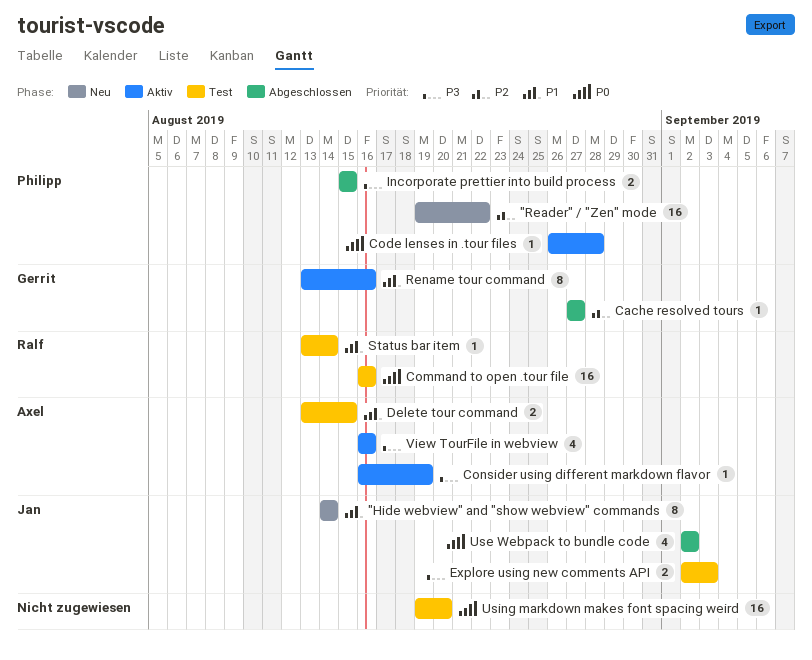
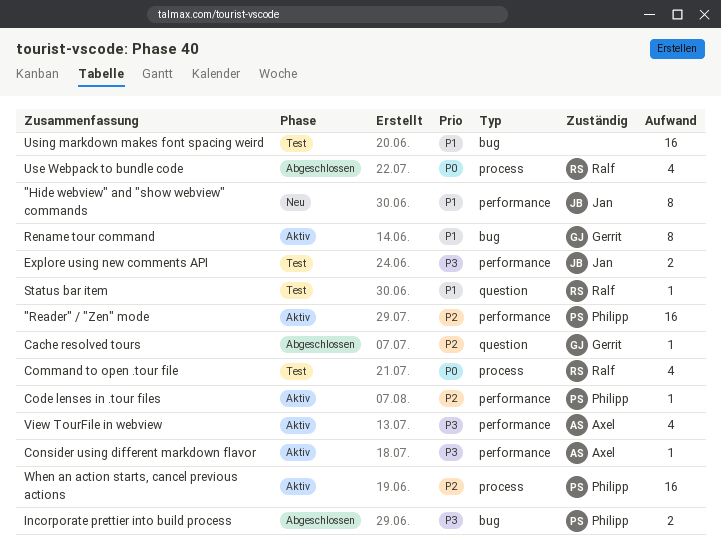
"Reader" / "Zen" mode, status: Neu -> Aktiv
Code lenses in .tour files, priority: P0 -> P2
Command to open .tour file, estimate: 16 -> 4
Delete tour command: present -> none
Use Webpack to bundle code, owner: Jan -> Ralf
Using markdown makes font spacing weird, priority: P0 -> P1
When an action starts, cancel previous actions: none -> present

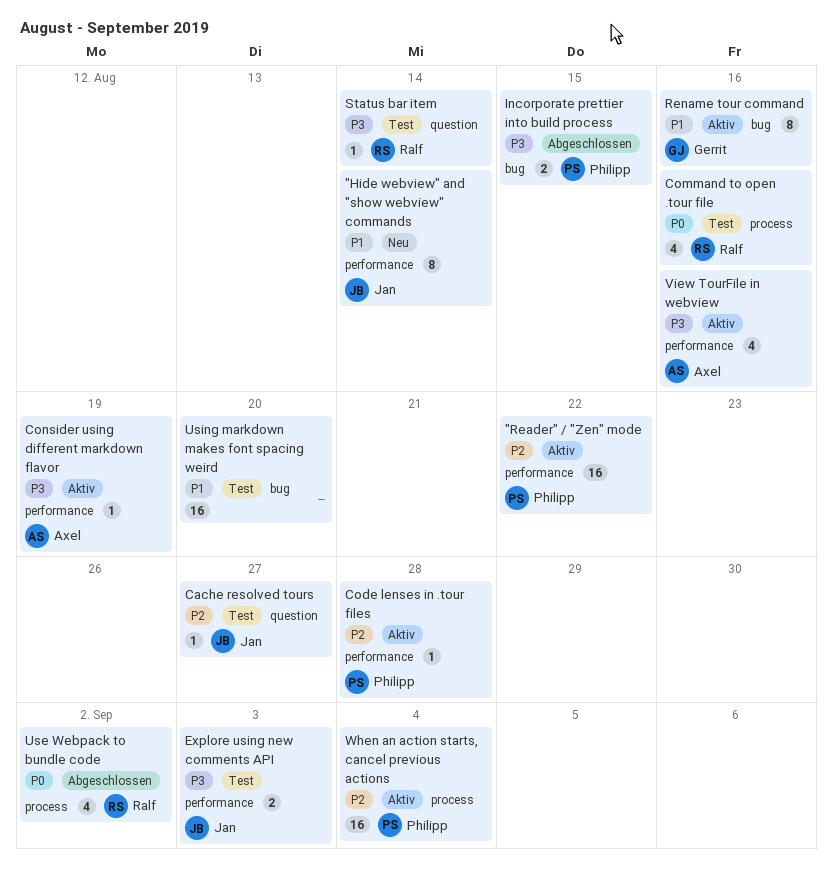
Cache resolved tours, status: Abgeschlossen -> Test
Cache resolved tours, owner: Gerrit -> Jan
Status bar item, priority: P1 -> P3

